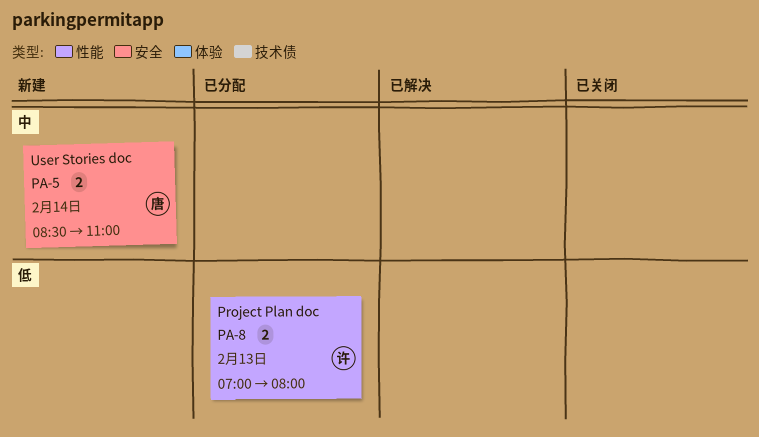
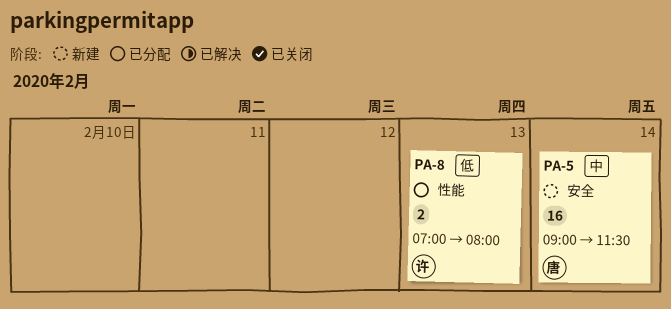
PA-5, estimate: 2 -> 16
PA-5, begins: 08:30 -> 09:00
PA-5, ends: 11:00 -> 11:30

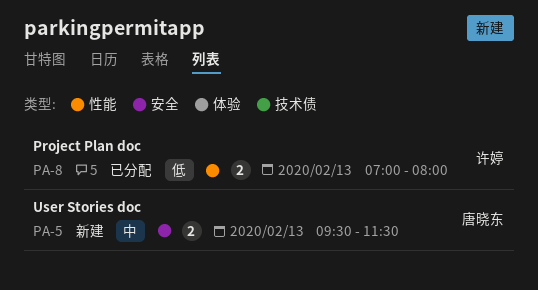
PA-5, estimate: 16 -> 2
PA-5, day: Feb 14 -> Feb 13
PA-5, begins: 09:00 -> 09:30

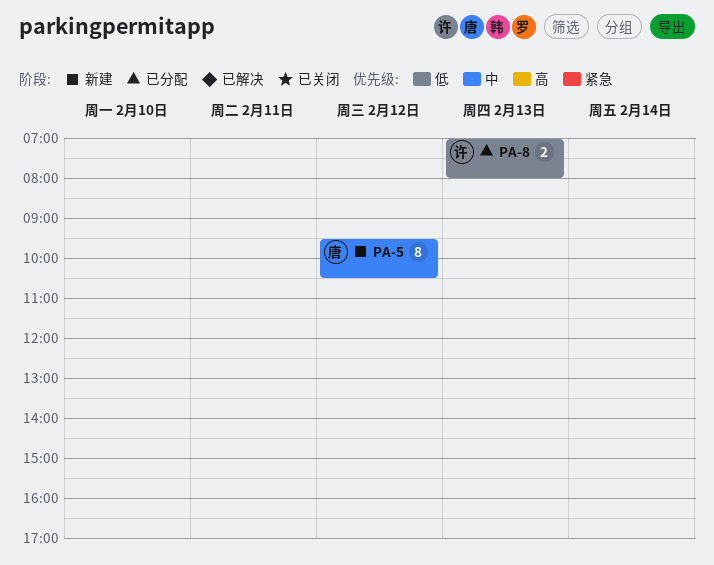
PA-5, estimate: 2 -> 8
PA-5, day: Feb 13 -> Feb 12
PA-5, ends: 11:30 -> 10:30

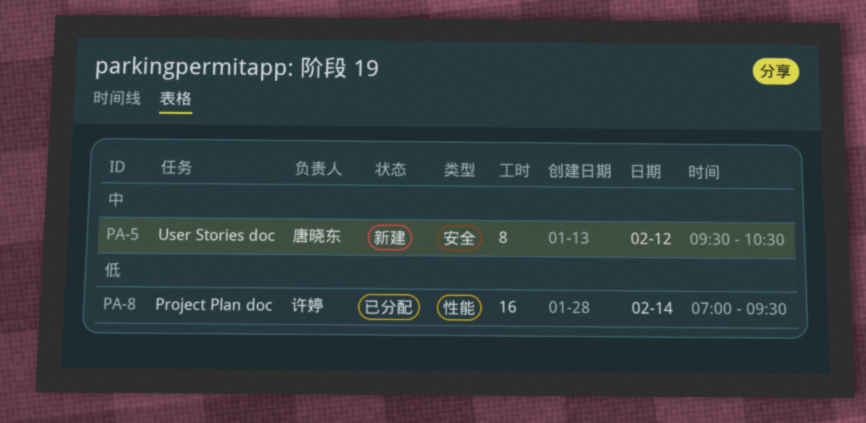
PA-8, estimate: 2 -> 16
PA-8, day: Feb 13 -> Feb 14
PA-8, ends: 08:00 -> 09:30

